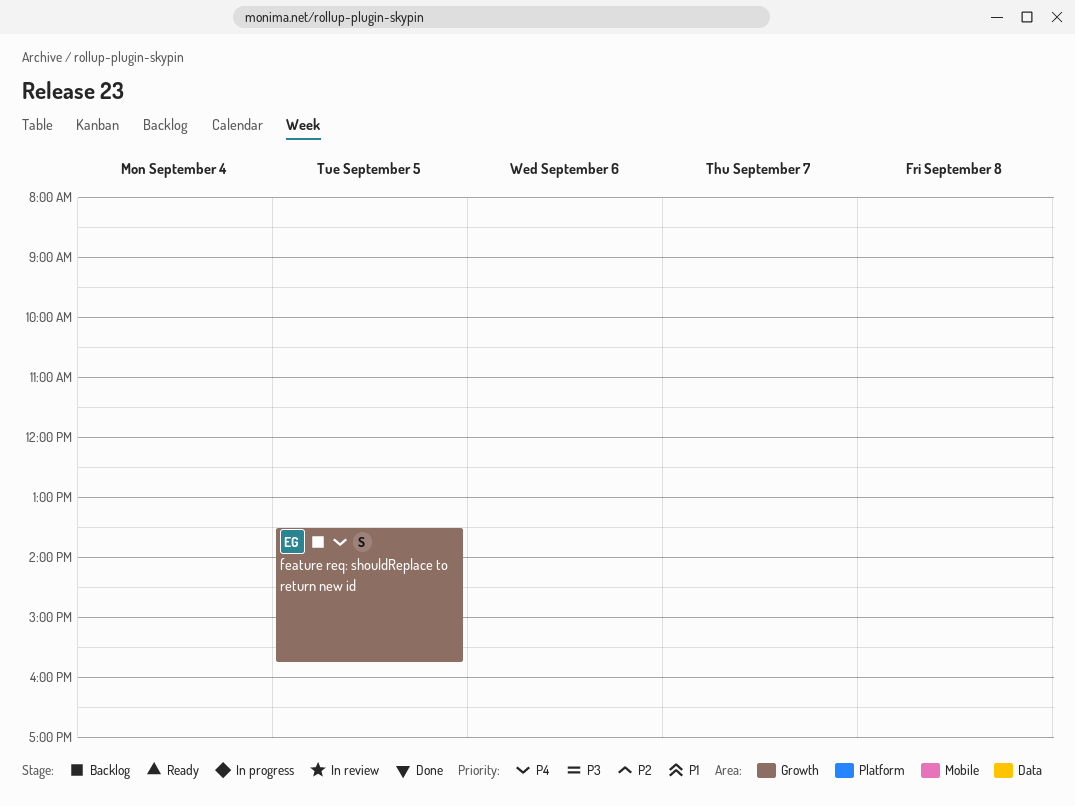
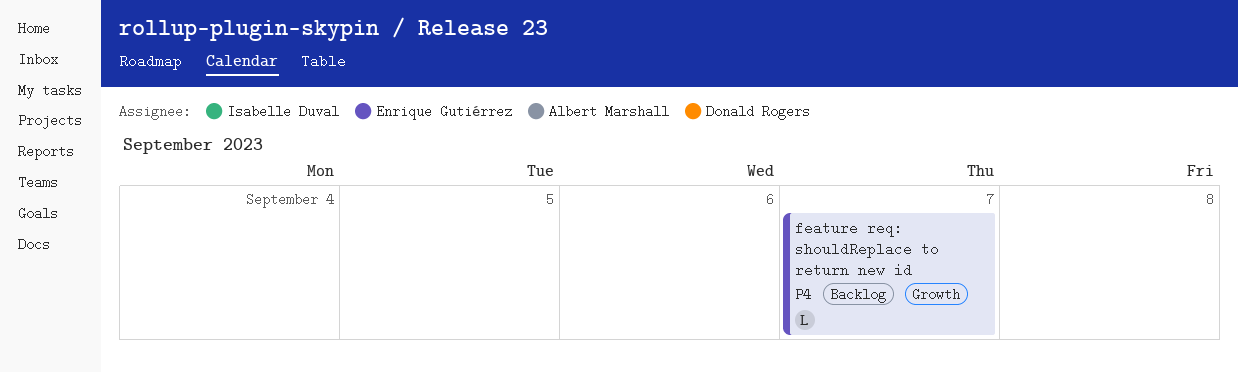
feature req: shouldReplace to return new id, estimate: S -> L
feature req: shouldReplace to return new id, day: Sep 5 -> Sep 7

